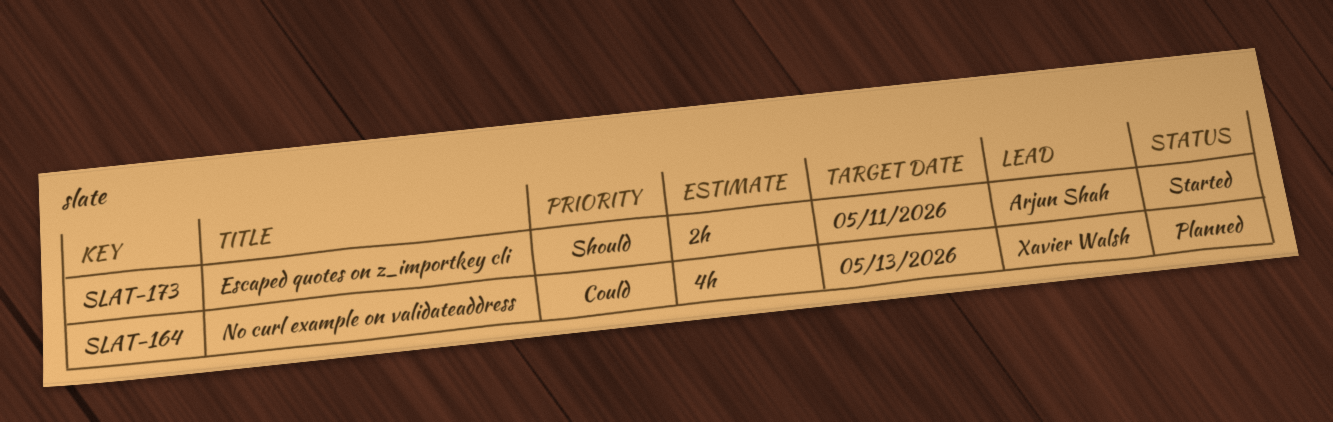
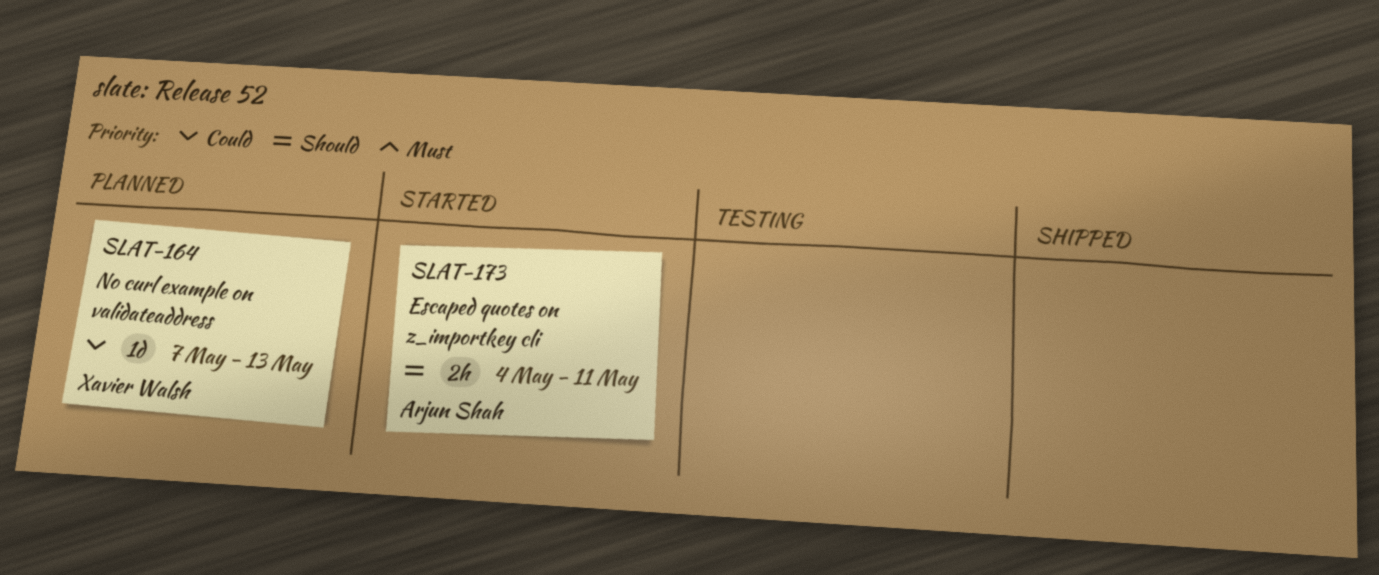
SLAT-164, estimate: 4h -> 1d

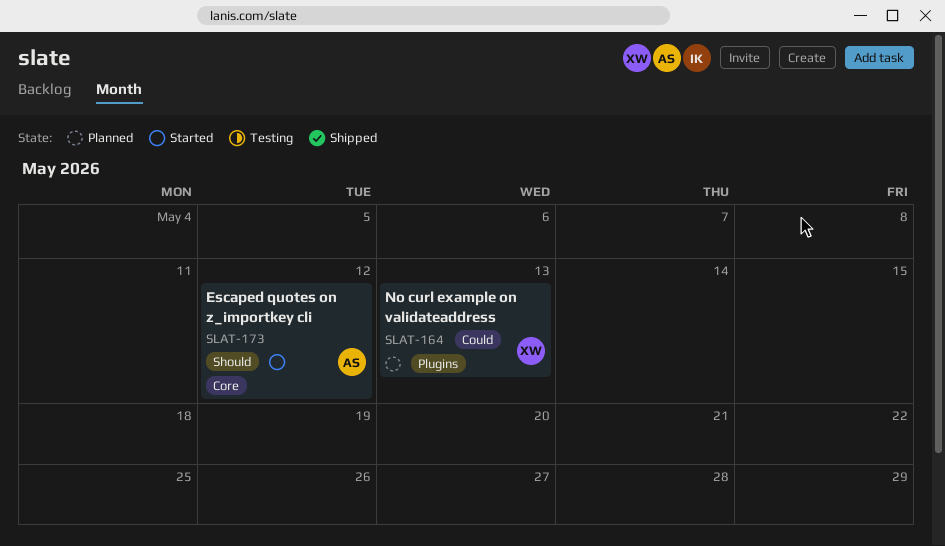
SLAT-173, due: May 11 -> May 12

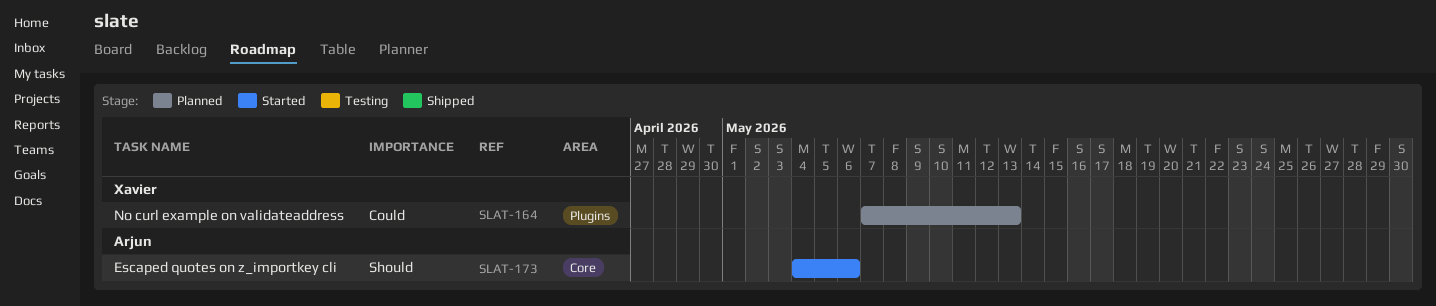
SLAT-173, due: May 12 -> May 6

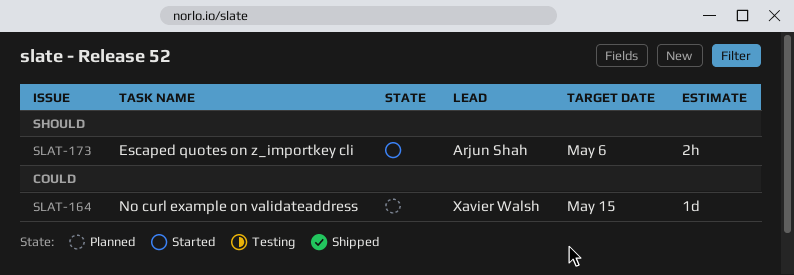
SLAT-164, due: May 13 -> May 15

